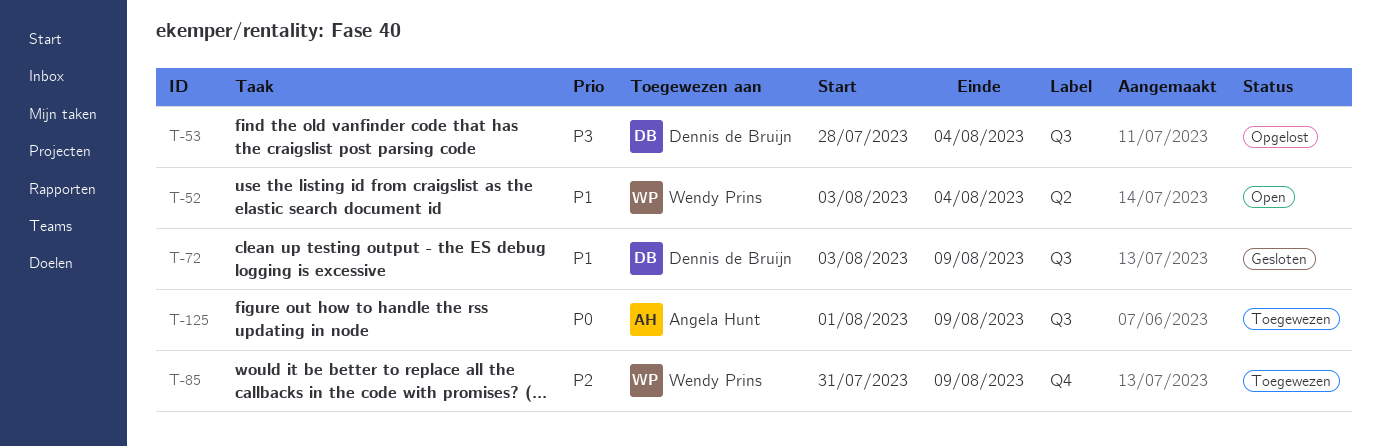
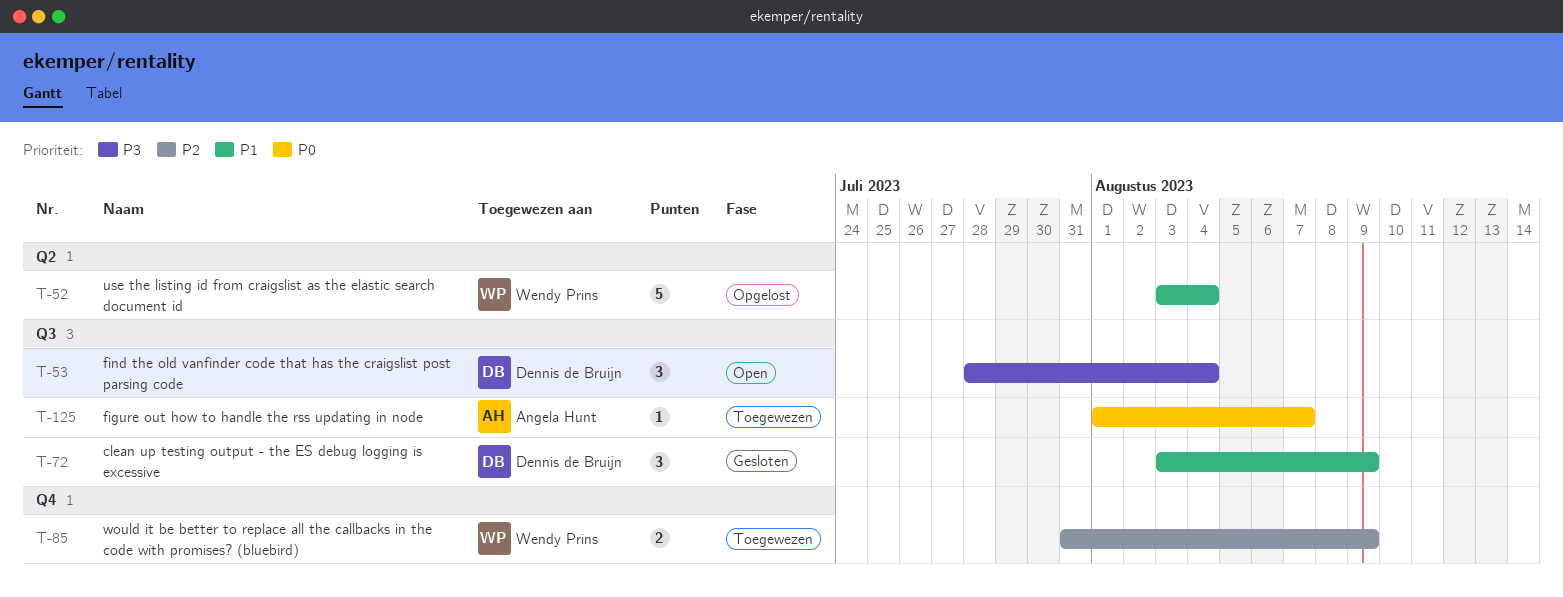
T-52, status: Open -> Opgelost
T-53, status: Opgelost -> Open
T-125, due: Aug 9 -> Aug 7

